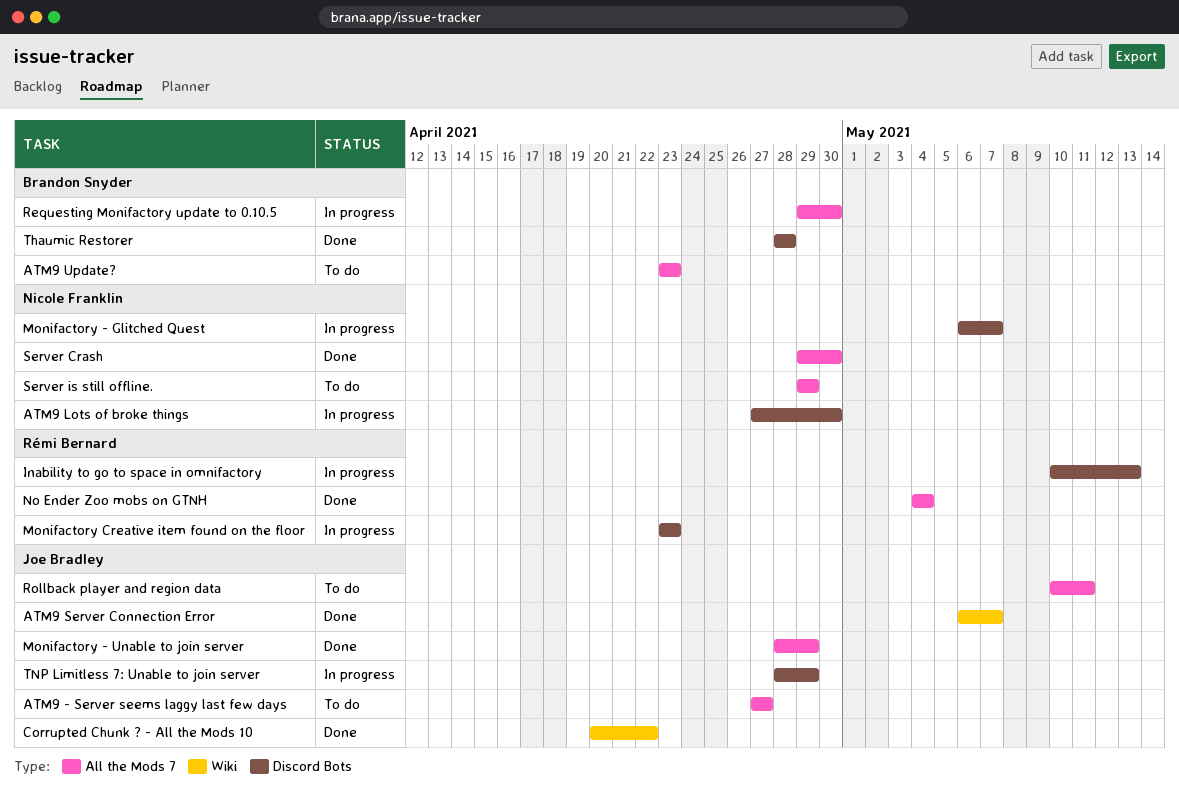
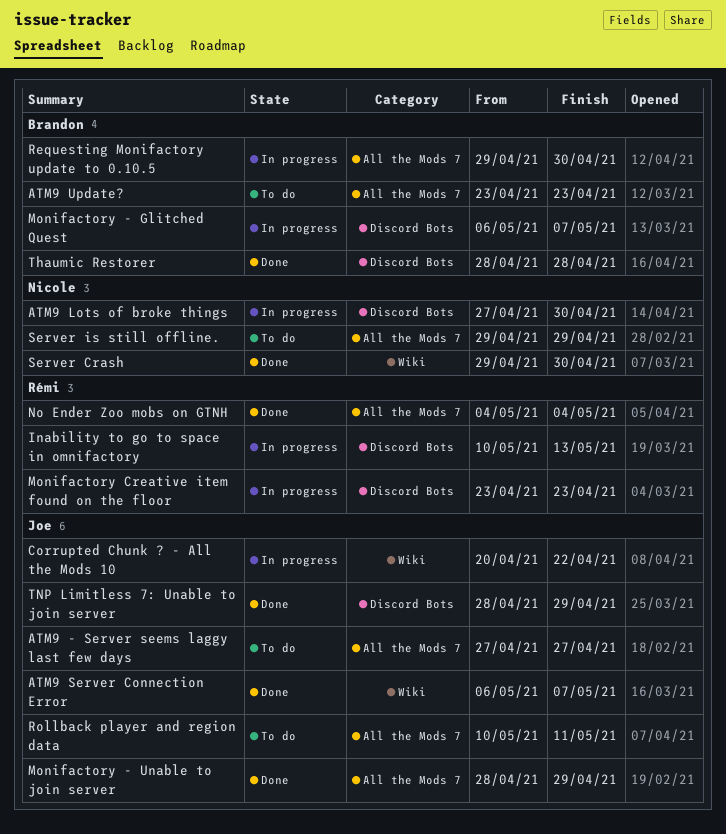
Corrupted Chunk ? - All the Mods 10, status: Done -> In progress
Monifactory - Glitched Quest, owner: Nicole Franklin -> Brandon Snyder
Server Crash, label: All the Mods 7 -> Wiki
TNP Limitless 7: Unable to join server, status: In progress -> Done

